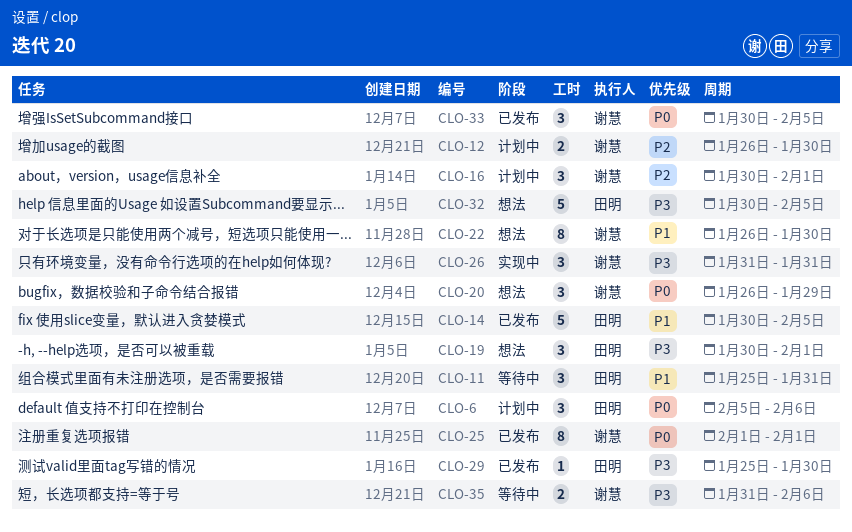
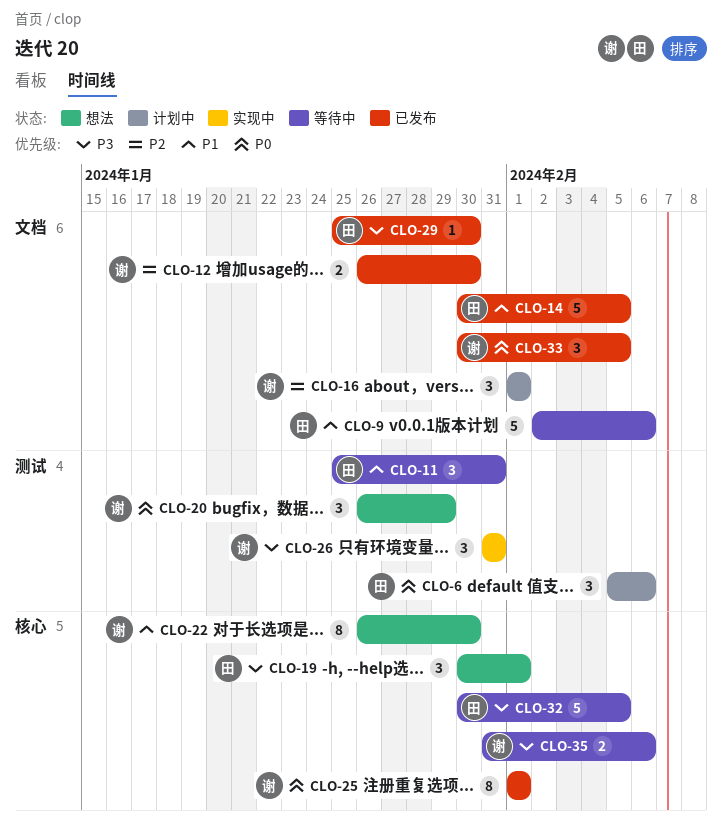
CLO-9: none -> present
CLO-12, status: 计划中 -> 已发布
CLO-16, start: Jan 30 -> Feb 1
CLO-32, status: 想法 -> 等待中

